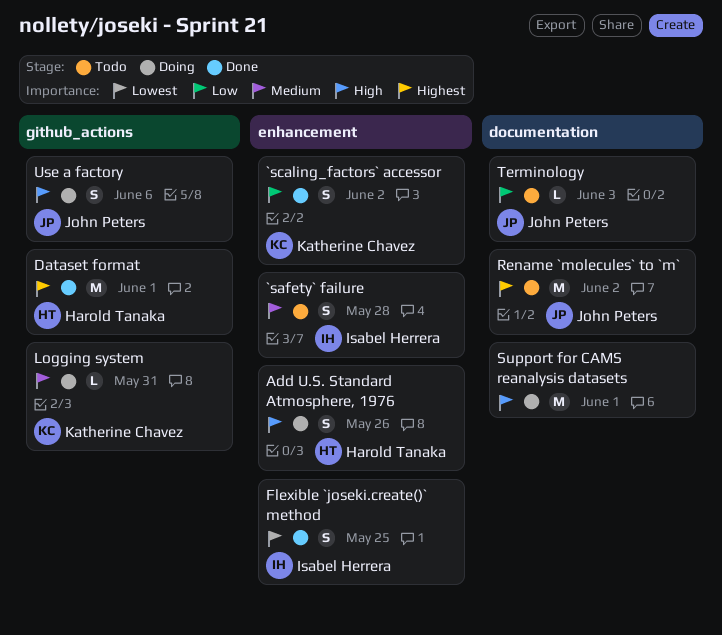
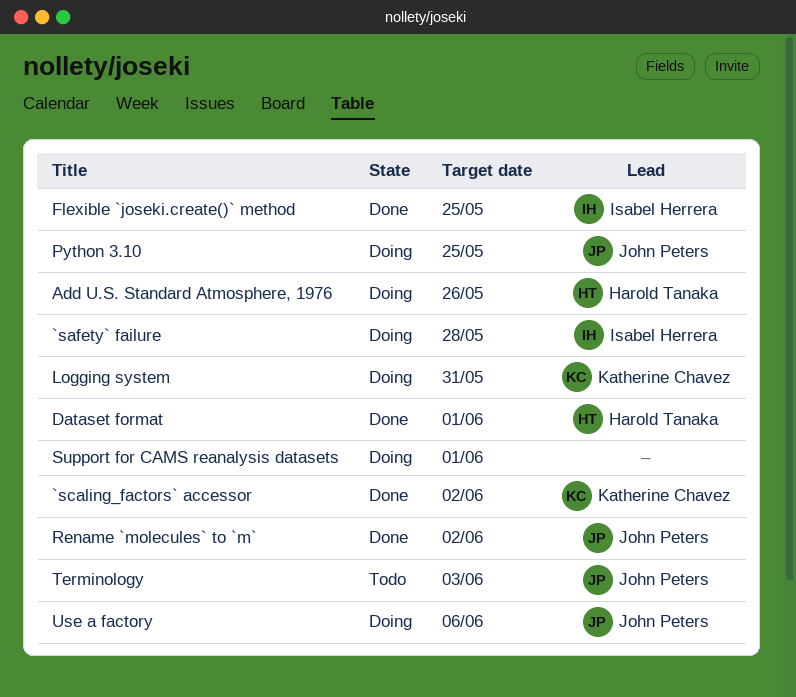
`safety` failure, status: Todo -> Doing
Python 3.10: none -> present
Rename `molecules` to `m`, status: Todo -> Done

